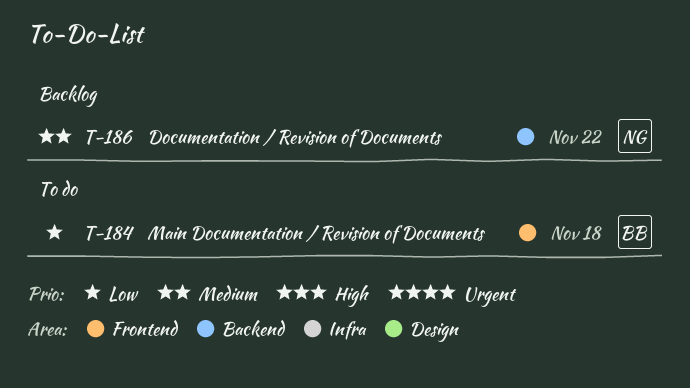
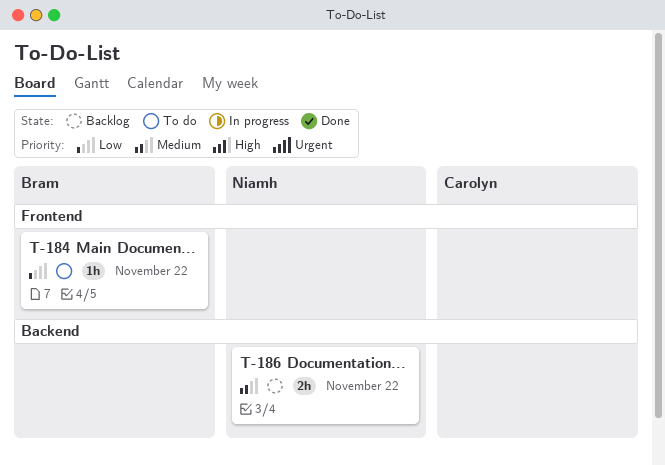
T-184, due: Nov 18 -> Nov 22

